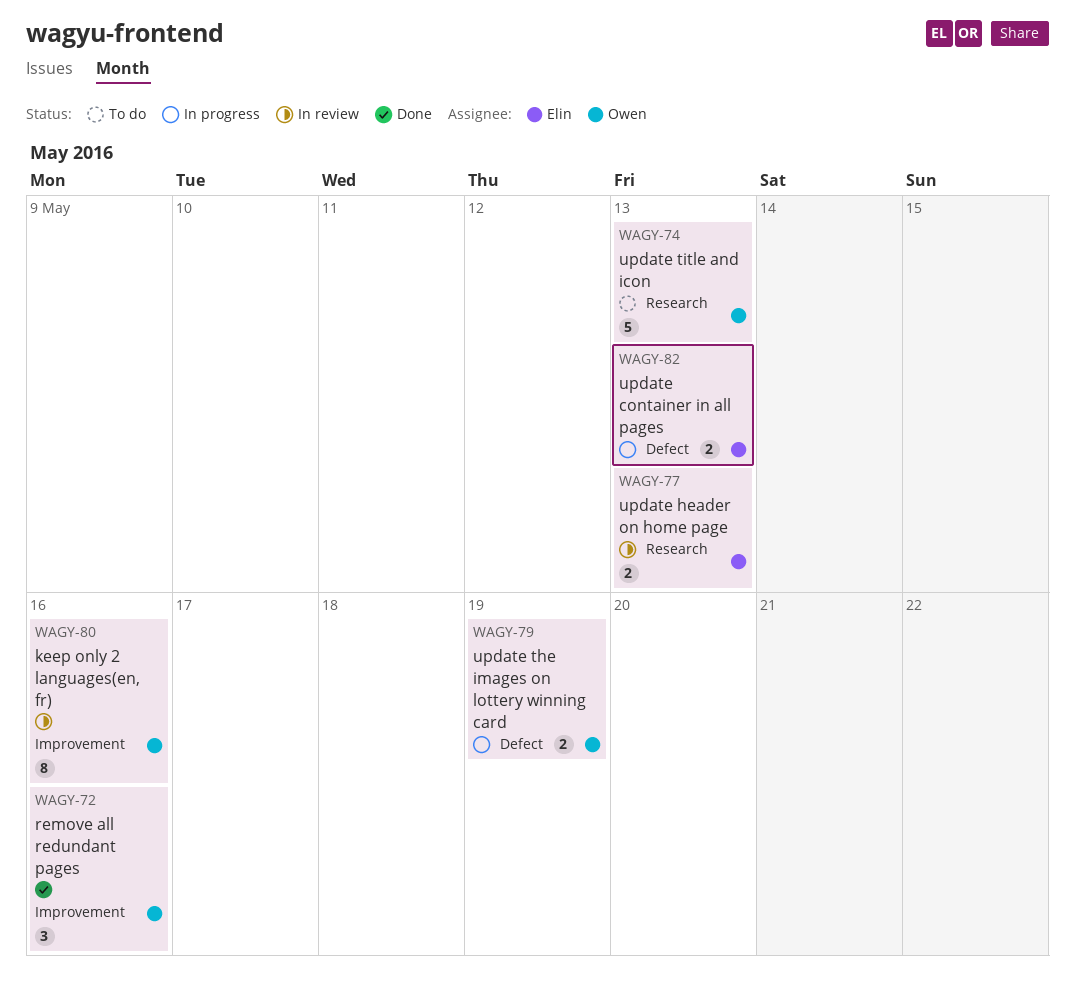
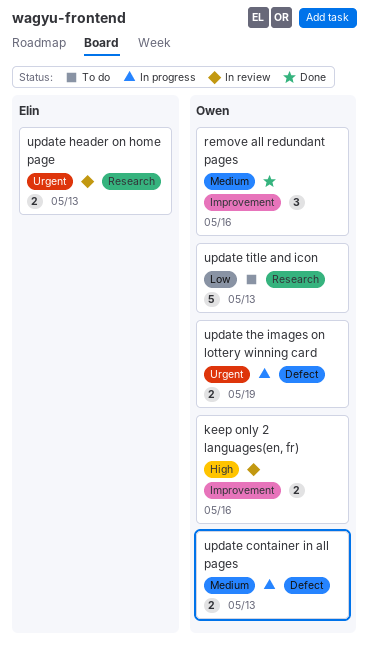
keep only 2 languages(en, fr), estimate: 8 -> 2
update container in all pages, owner: Elin -> Owen

